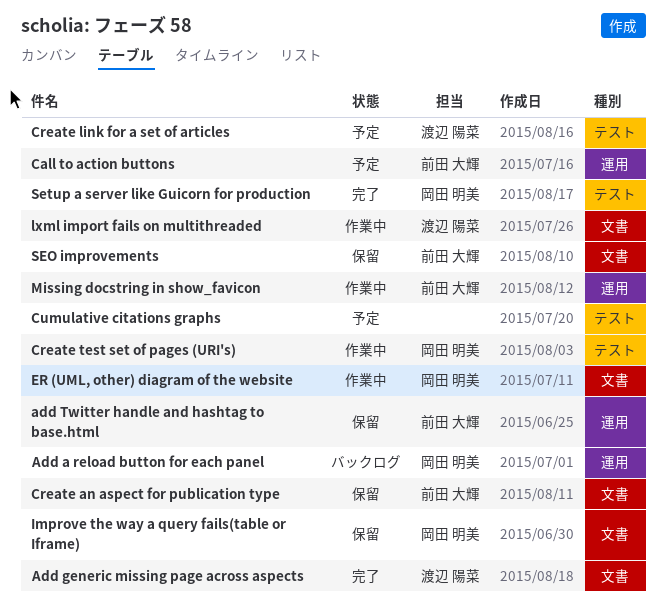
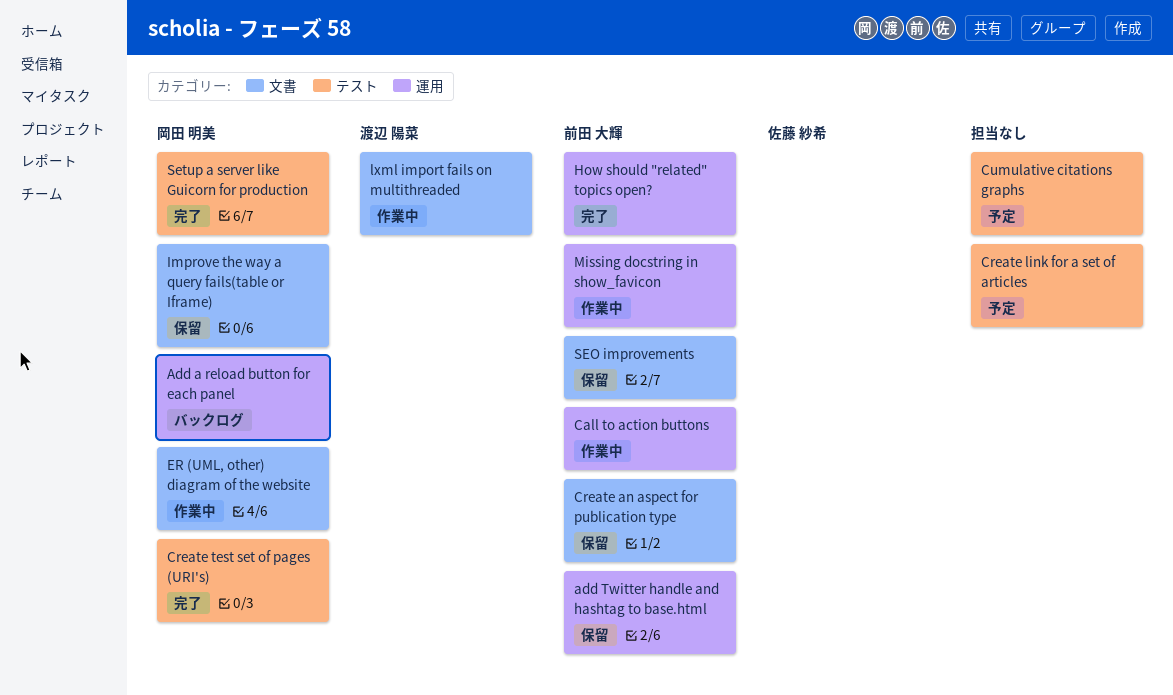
Add generic missing page across aspects: present -> none
Call to action buttons, status: 予定 -> 作業中
Create link for a set of articles, owner: 渡辺 陽菜 -> none
Create test set of pages (URI's), status: 作業中 -> 完了
How should "related" topics open?: none -> present

